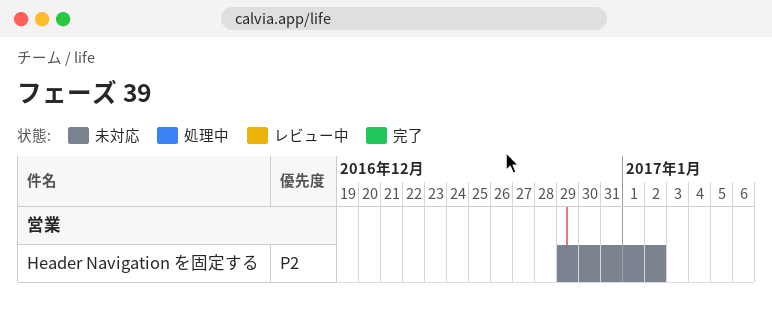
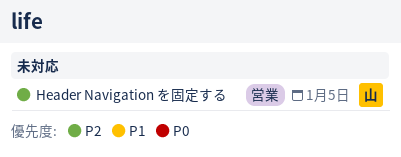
Header Navigation を固定する, due: Jan 2 -> Jan 5

